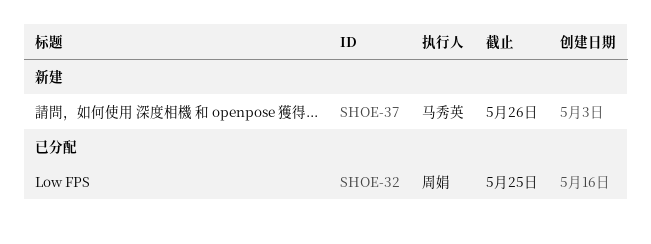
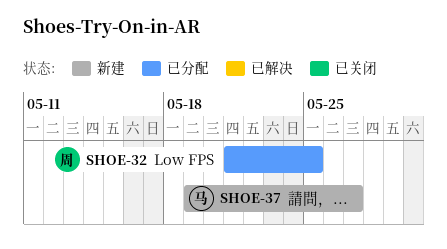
SHOE-37, due: May 26 -> May 27

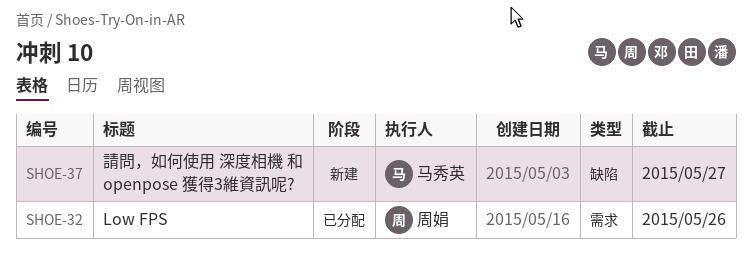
SHOE-32, due: May 25 -> May 26

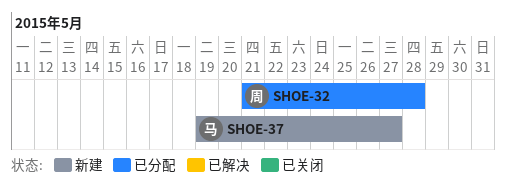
SHOE-32, due: May 26 -> May 28

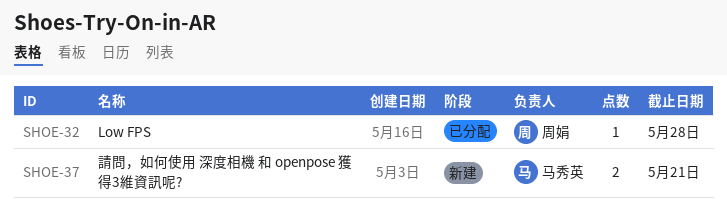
SHOE-37, due: May 27 -> May 21

